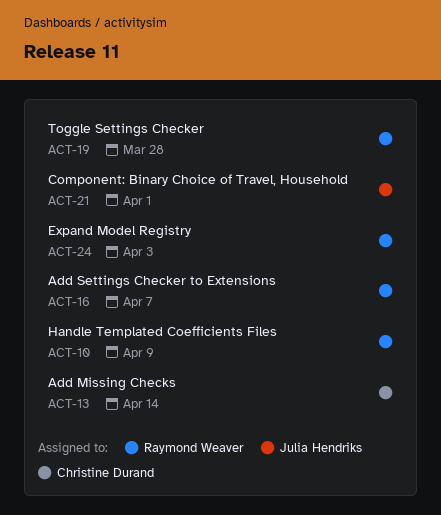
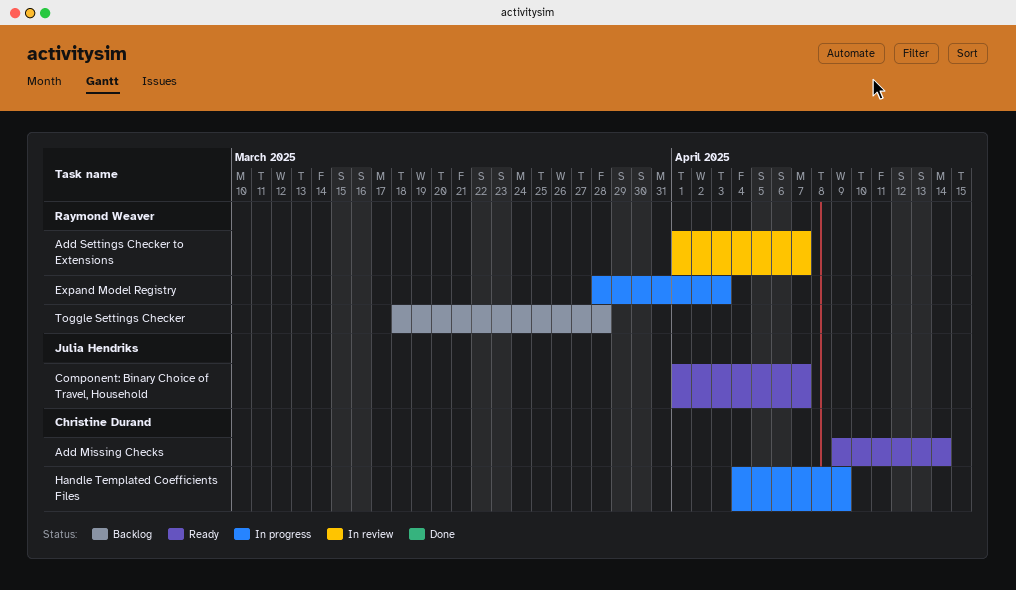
Component: Binary Choice of Travel, Household, due: Apr 1 -> Apr 7
Handle Templated Coefficients Files, owner: Raymond Weaver -> Christine Durand

